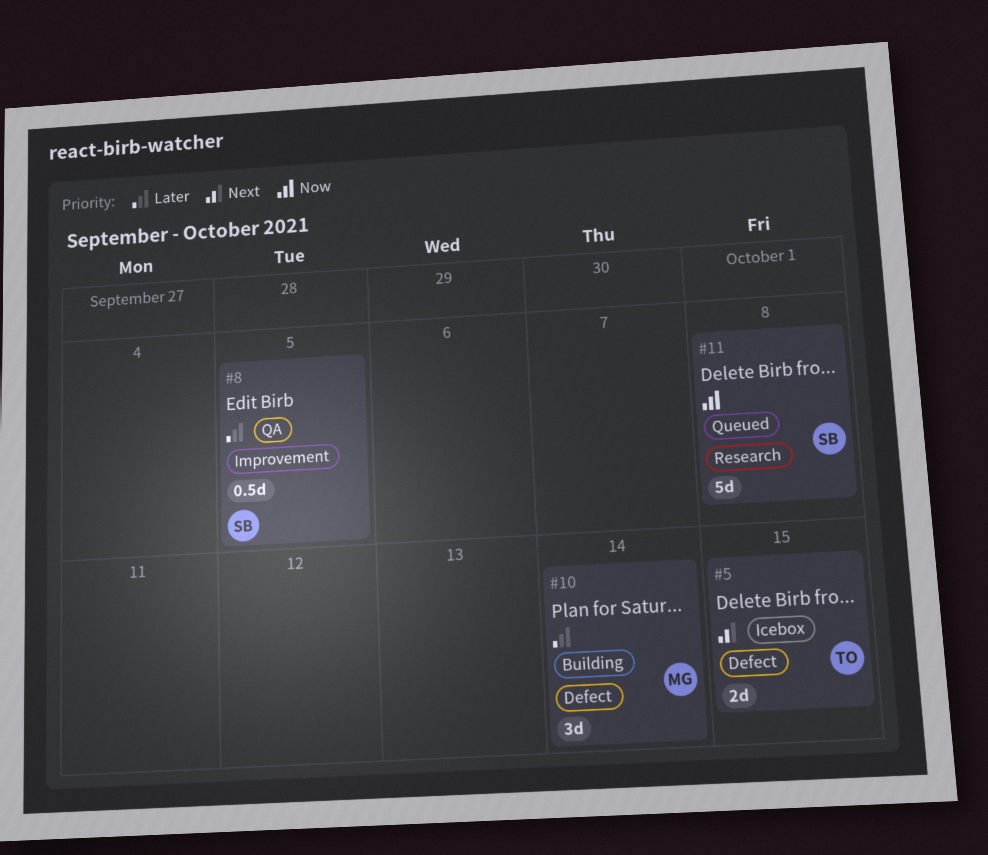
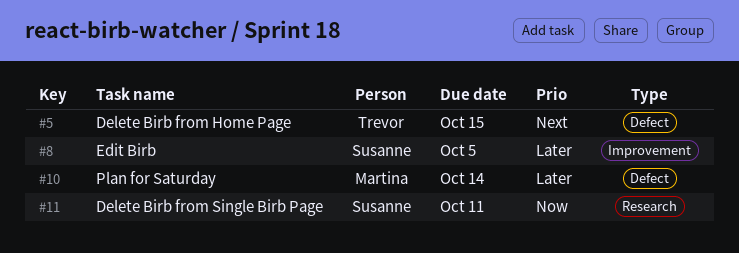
#11, due: Oct 8 -> Oct 11

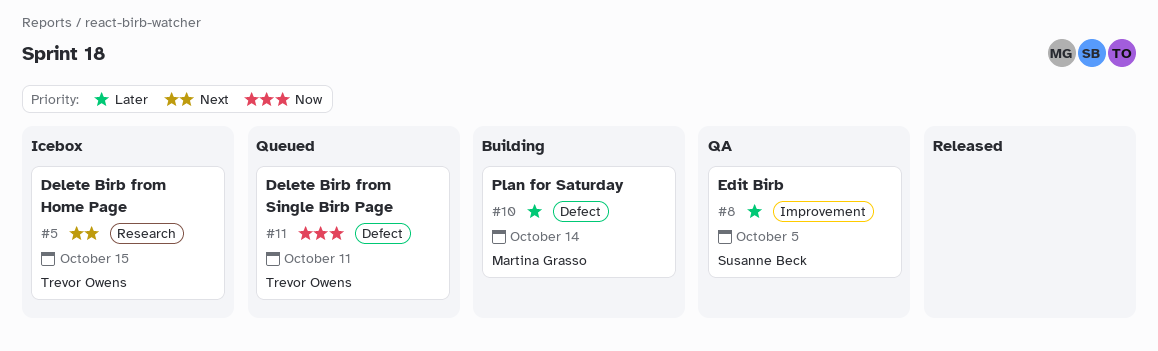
#5, label: Defect -> Research
#11, owner: Susanne Beck -> Trevor Owens
#11, label: Research -> Defect

